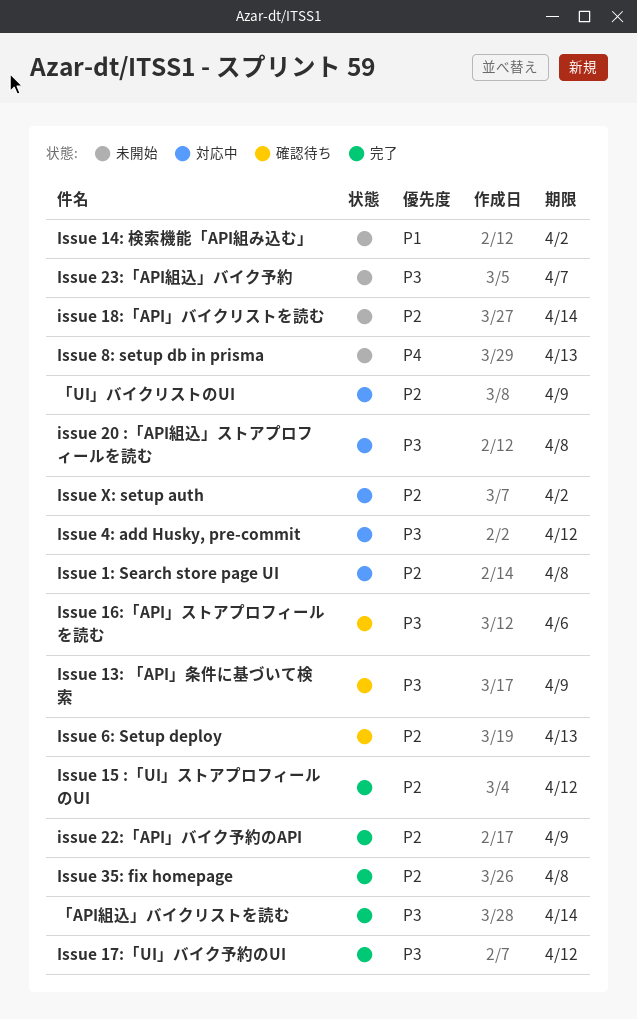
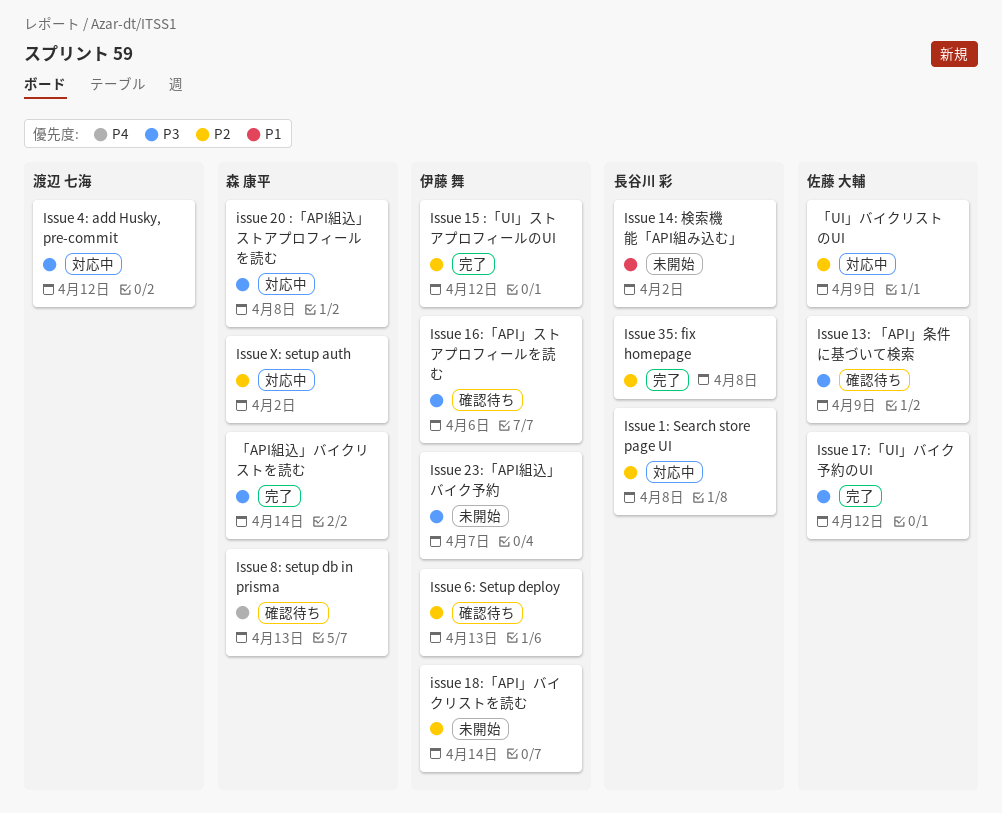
issue 22:「API」バイク予約のAPI: present -> none
Issue 8: setup db in prisma, status: 未開始 -> 確認待ち

